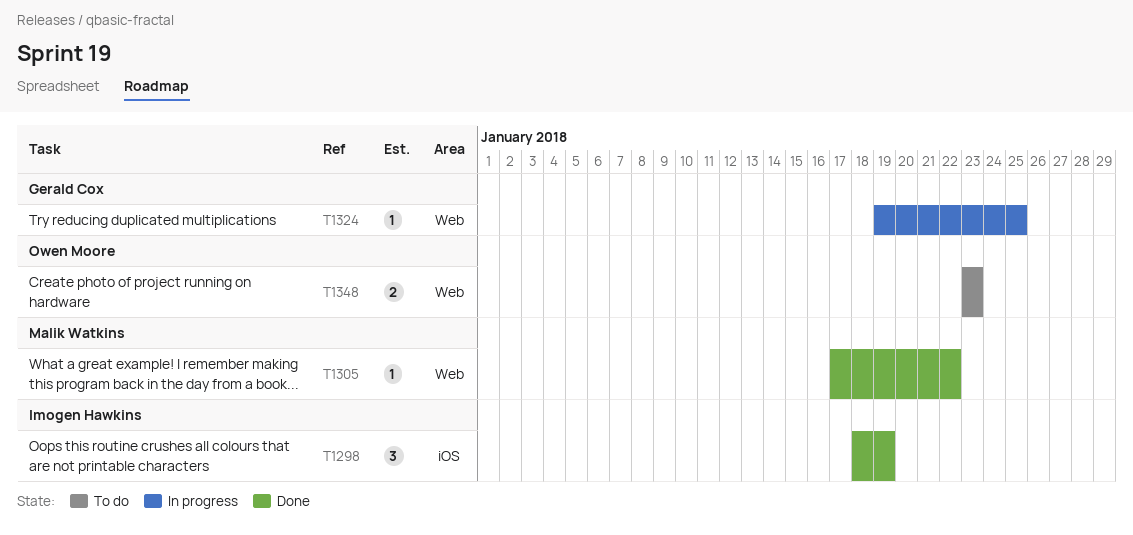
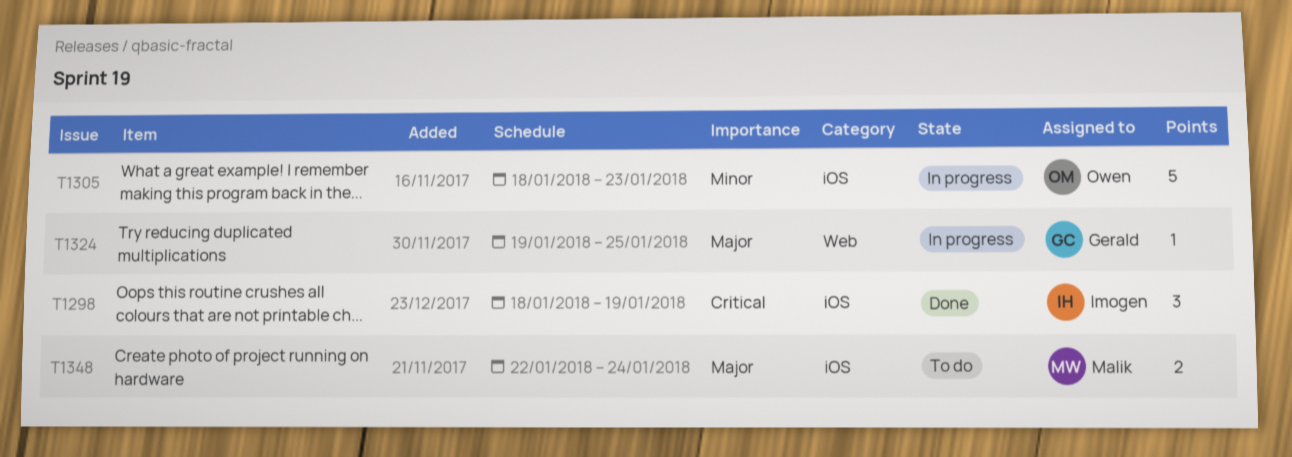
T1305, status: Done -> In progress
T1305, owner: Malik Watkins -> Owen Moore
T1305, label: Web -> iOS
T1305, estimate: 1 -> 5
T1305, start: Jan 17 -> Jan 18
T1305, due: Jan 22 -> Jan 23
T1348, owner: Owen Moore -> Malik Watkins
T1348, label: Web -> iOS
T1348, start: Jan 23 -> Jan 22
T1348, due: Jan 23 -> Jan 24

